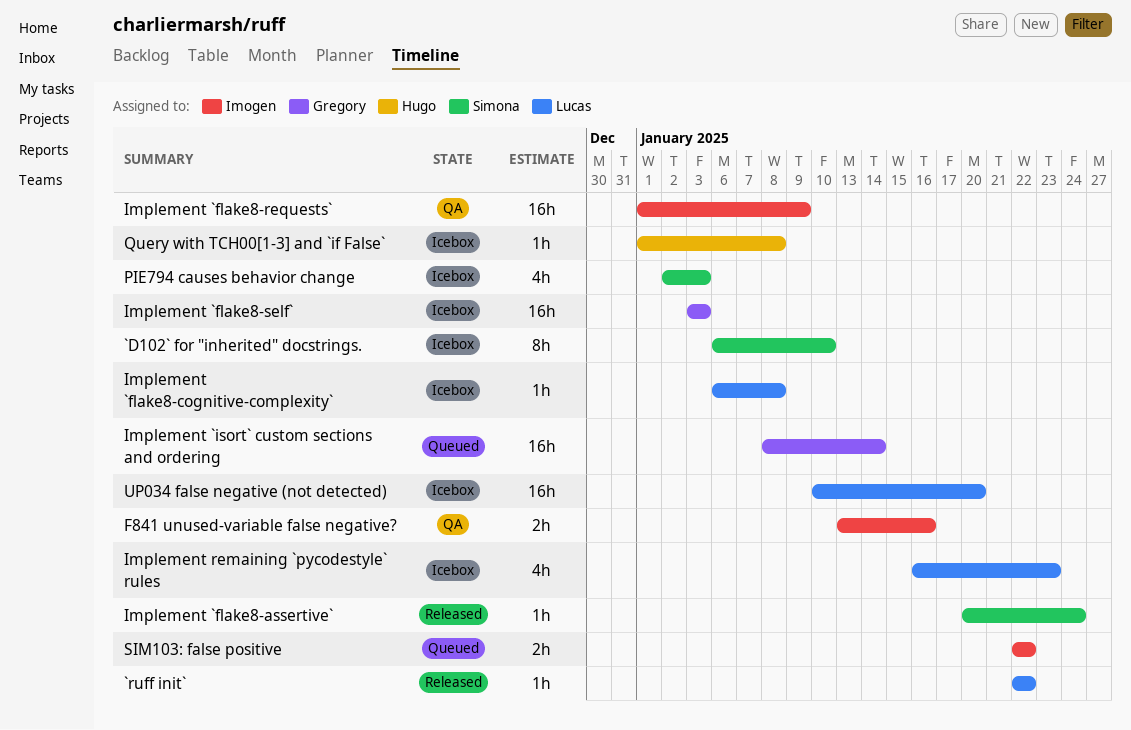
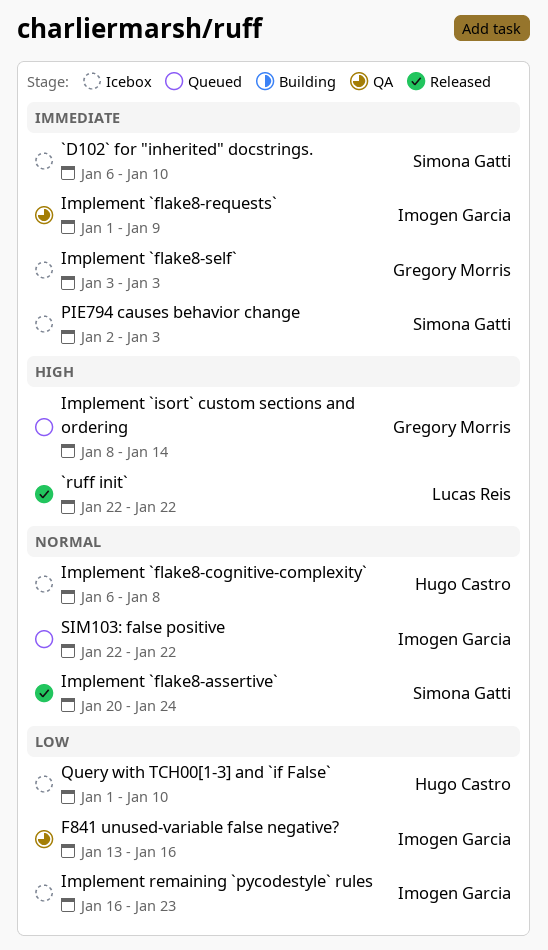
Implement `flake8-cognitive-complexity`, owner: Lucas Reis -> Hugo Castro
Implement remaining `pycodestyle` rules, owner: Lucas Reis -> Imogen Garcia
Query with TCH00[1-3] and `if False`, due: Jan 8 -> Jan 10
UP034 false negative (not detected): present -> none

